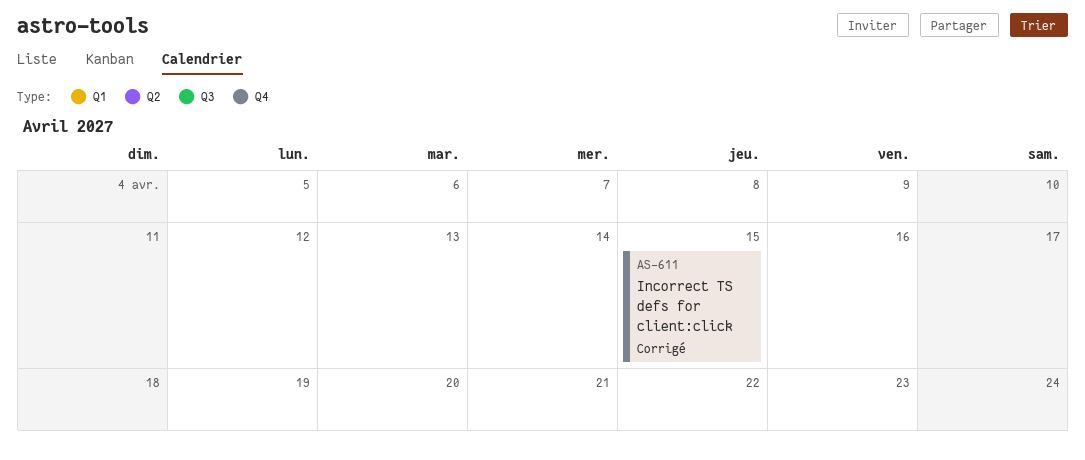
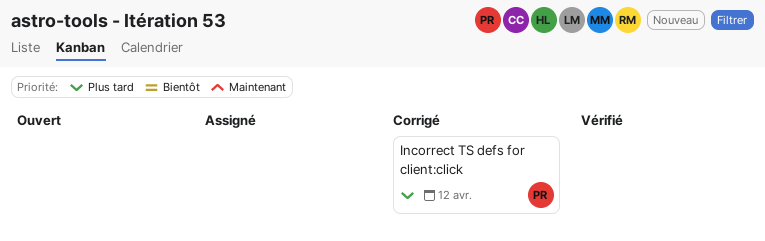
Incorrect TS defs for client:click, due: Apr 15 -> Apr 12

